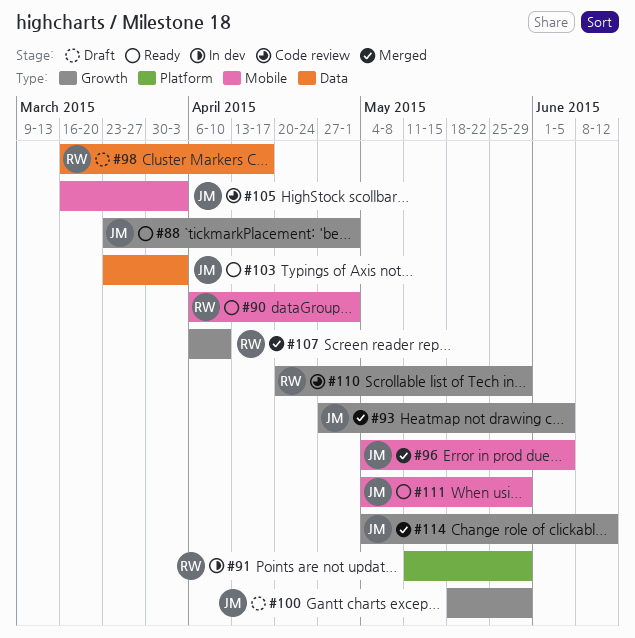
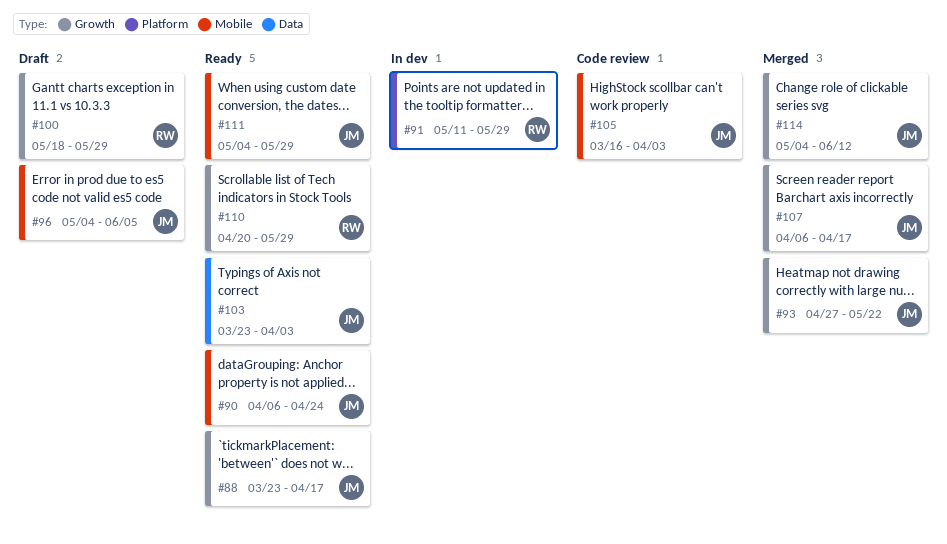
#88, due: May 1 -> Apr 17
#90, owner: RW -> JM
#90, due: May 1 -> Apr 24
#93, due: Jun 5 -> May 22
#96, status: Merged -> Draft
#98: present -> none
#100, owner: JM -> RW
#107, owner: RW -> JM
#107, due: Apr 10 -> Apr 17
#110, status: Code review -> Ready

